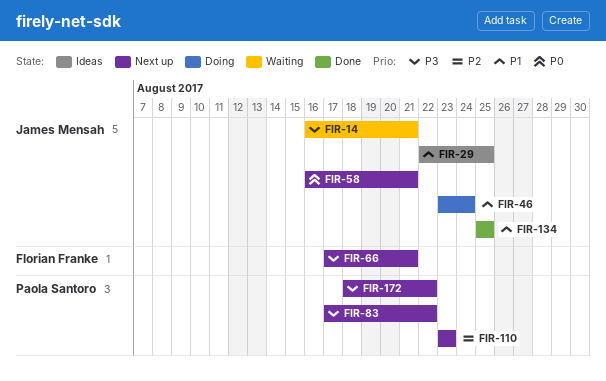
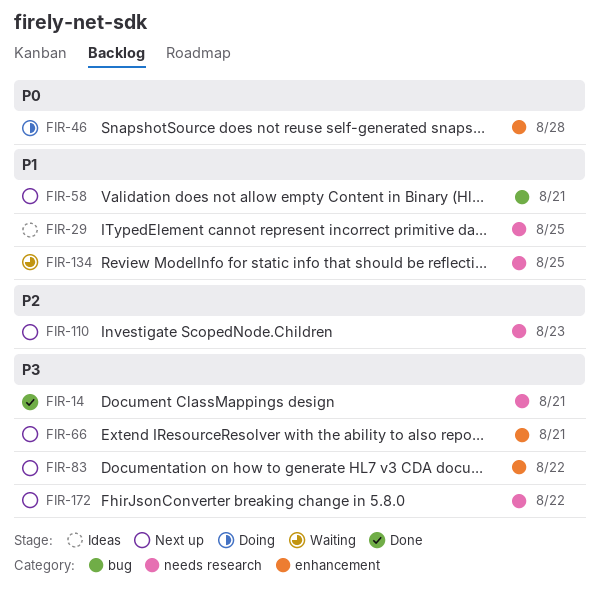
FIR-14, status: Waiting -> Done
FIR-46, priority: P1 -> P0
FIR-46, due: Aug 24 -> Aug 28
FIR-58, priority: P0 -> P1
FIR-134, status: Done -> Waiting

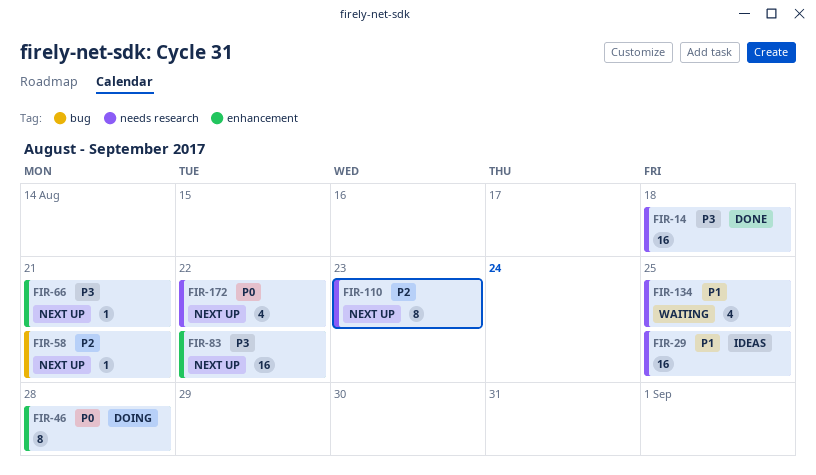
FIR-14, due: Aug 21 -> Aug 18
FIR-58, priority: P1 -> P2
FIR-172, priority: P3 -> P0

